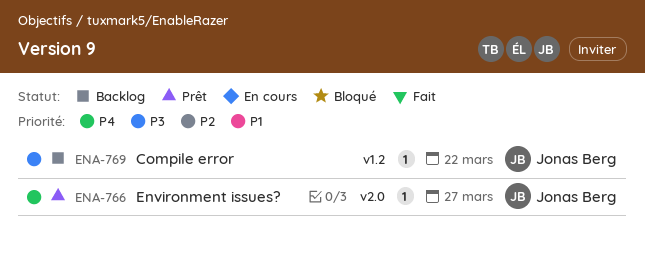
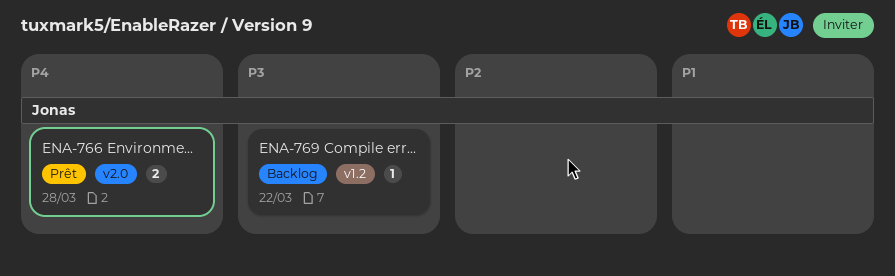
ENA-766, estimate: 1 -> 2
ENA-766, due: Mar 27 -> Mar 28

